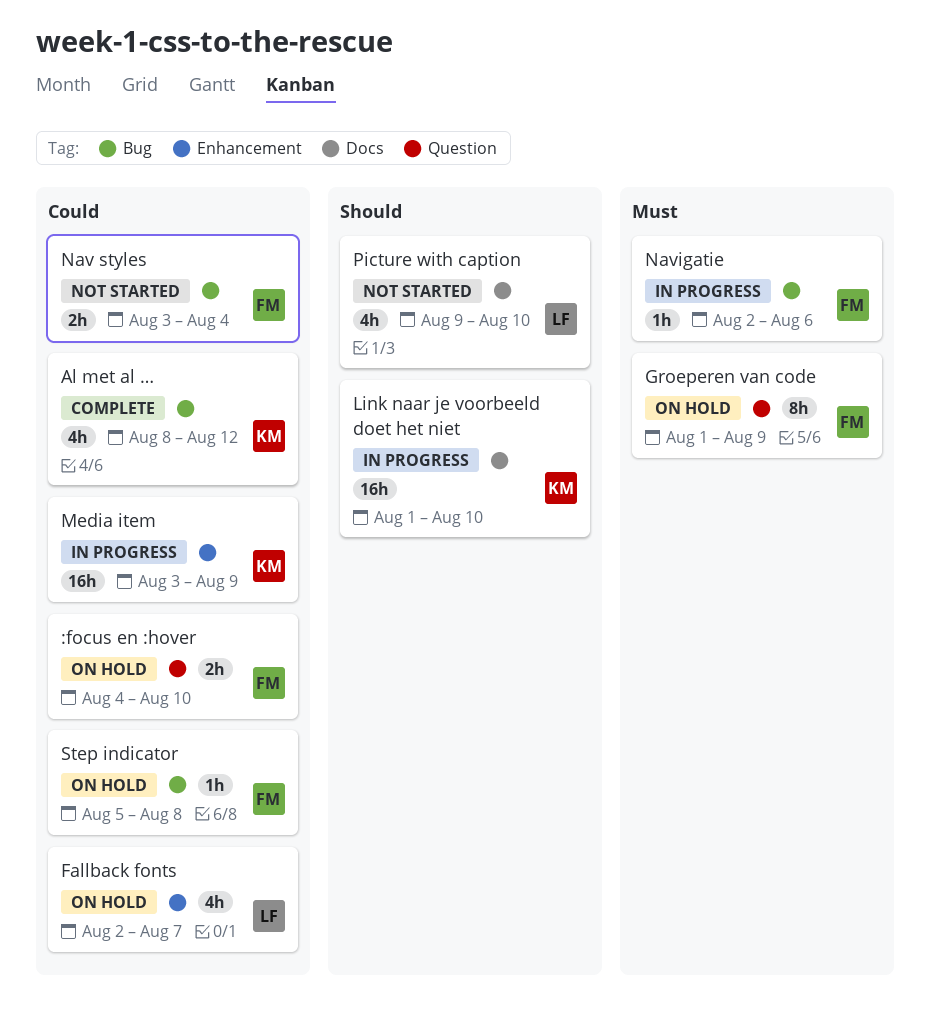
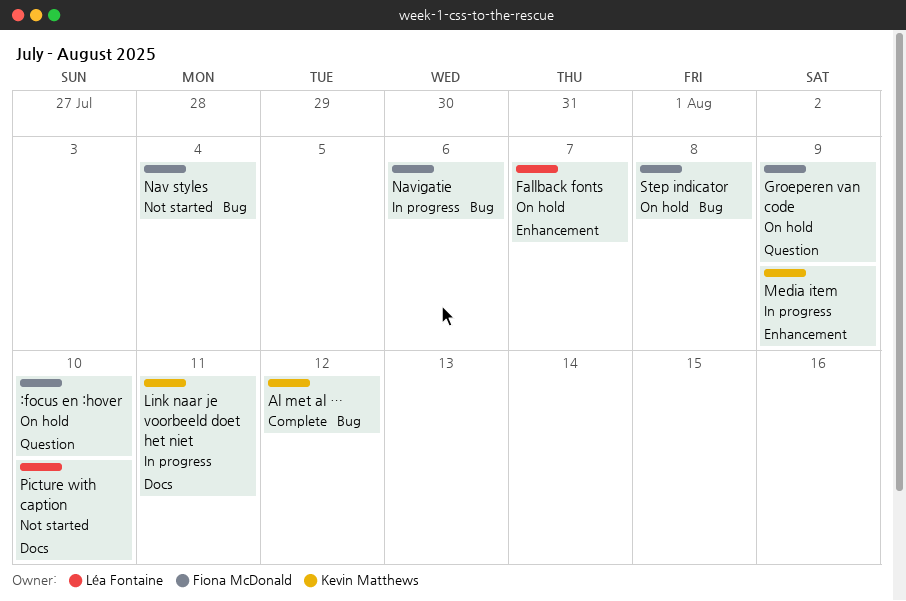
Link naar je voorbeeld doet het niet, due: Aug 10 -> Aug 11

